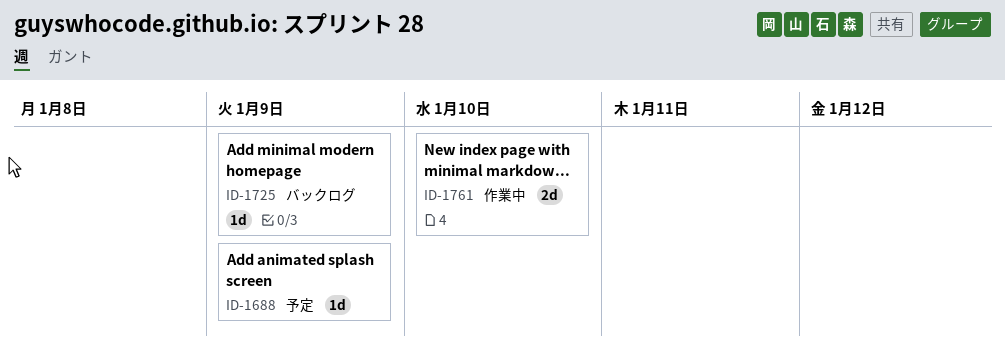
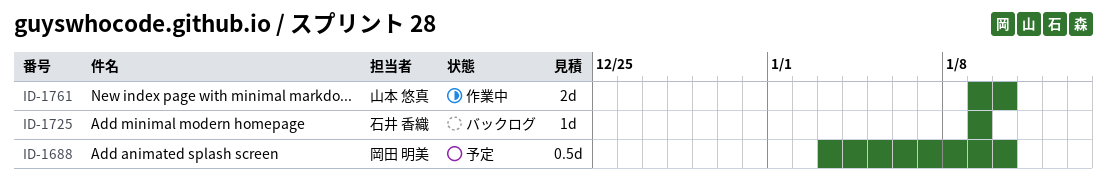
ID-1688, estimate: 1d -> 0.5d
ID-1688, due: Jan 9 -> Jan 10

